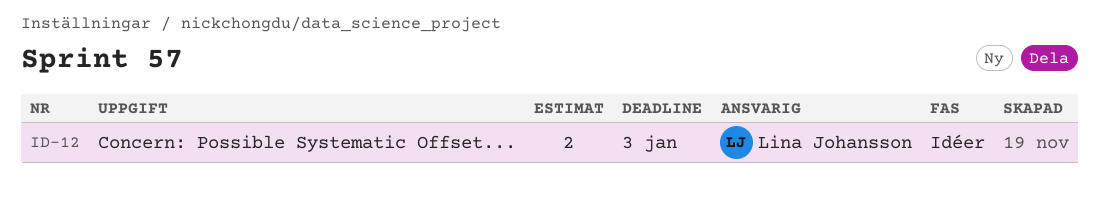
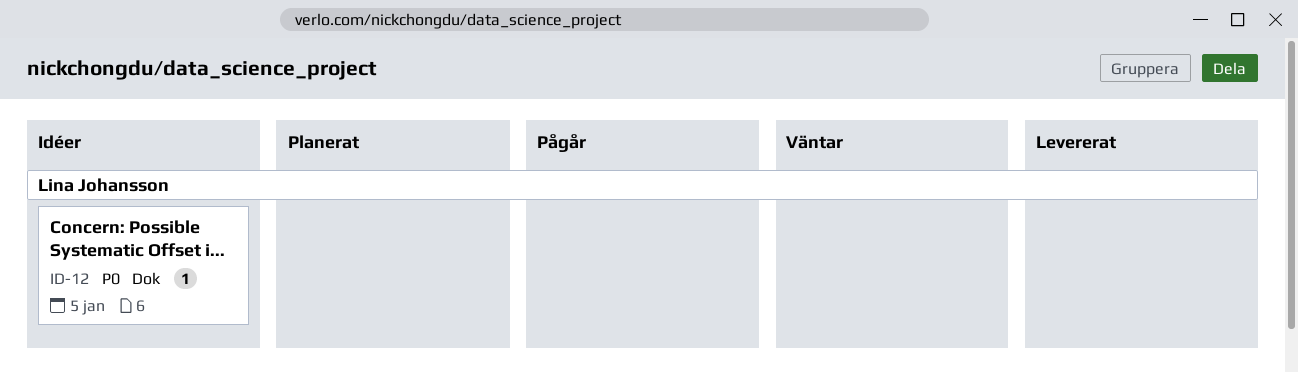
ID-12, estimate: 2 -> 1
ID-12, due: Jan 3 -> Jan 5

